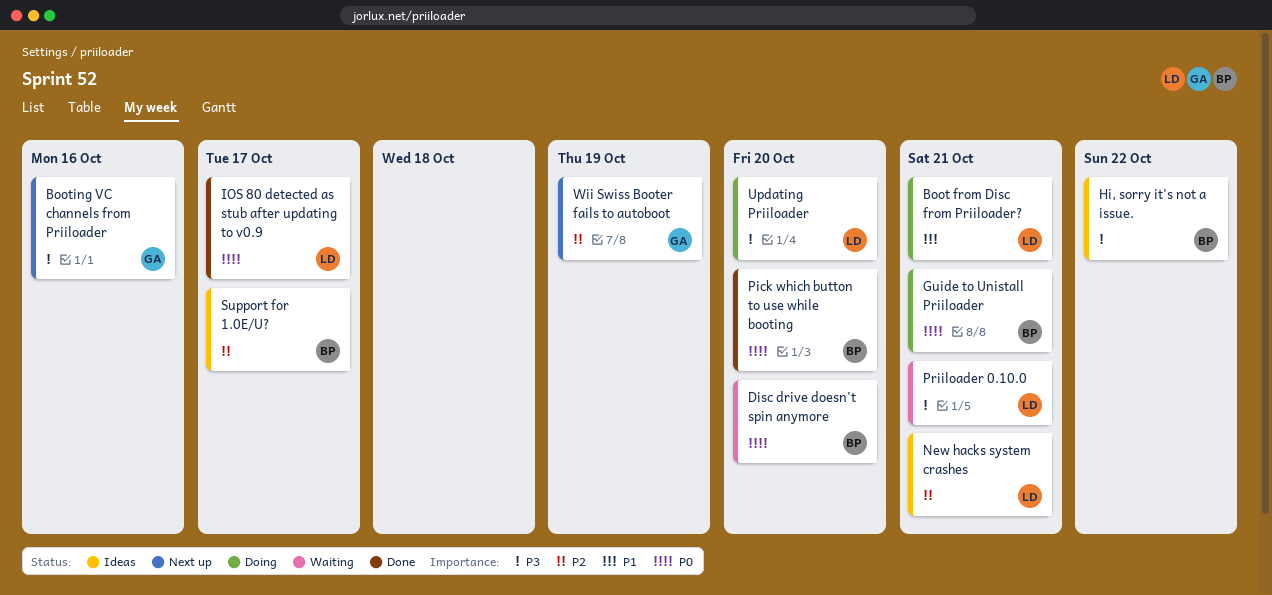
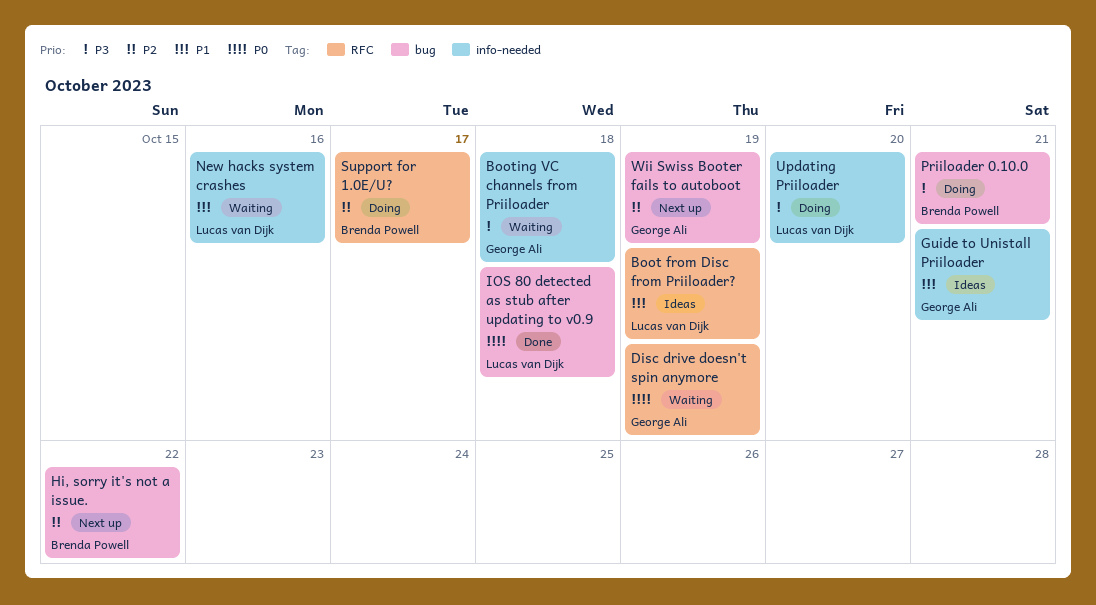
Boot from Disc from Priiloader?, status: Doing -> Ideas
Boot from Disc from Priiloader?, due: Oct 21 -> Oct 19
Booting VC channels from Priiloader, status: Next up -> Waiting
Booting VC channels from Priiloader, due: Oct 16 -> Oct 18
Disc drive doesn't spin anymore, owner: Brenda Powell -> George Ali
Disc drive doesn't spin anymore, due: Oct 20 -> Oct 19
Guide to Unistall Priiloader, status: Doing -> Ideas
Guide to Unistall Priiloader, owner: Brenda Powell -> George Ali
Guide to Unistall Priiloader, priority: P0 -> P1
Hi, sorry it's not a issue., status: Ideas -> Next up
Hi, sorry it's not a issue., priority: P3 -> P2
IOS 80 detected as stub after updating to v0.9, due: Oct 17 -> Oct 18
New hacks system crashes, status: Ideas -> Waiting
New hacks system crashes, priority: P2 -> P1
New hacks system crashes, due: Oct 21 -> Oct 16
Pick which button to use while booting: present -> none
Priiloader 0.10.0, status: Waiting -> Doing
Priiloader 0.10.0, owner: Lucas van Dijk -> Brenda Powell
Support for 1.0E/U?, status: Ideas -> Doing

